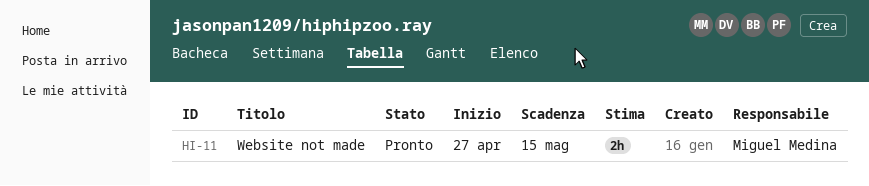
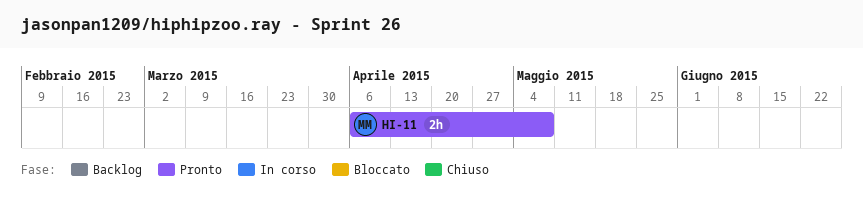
HI-11, start: Apr 27 -> Apr 6
HI-11, due: May 15 -> May 8

